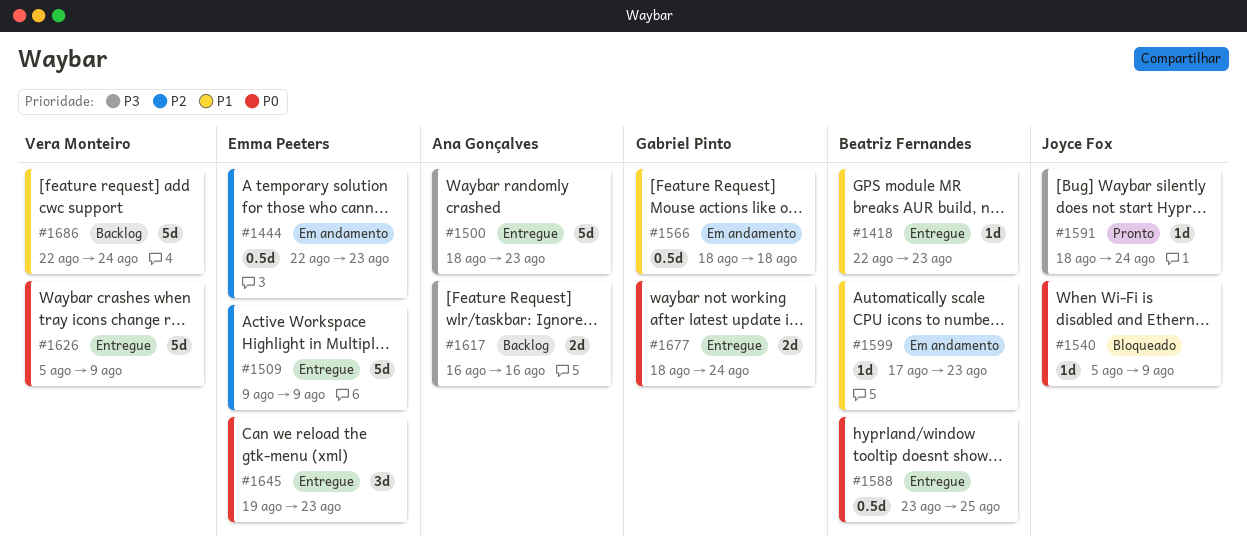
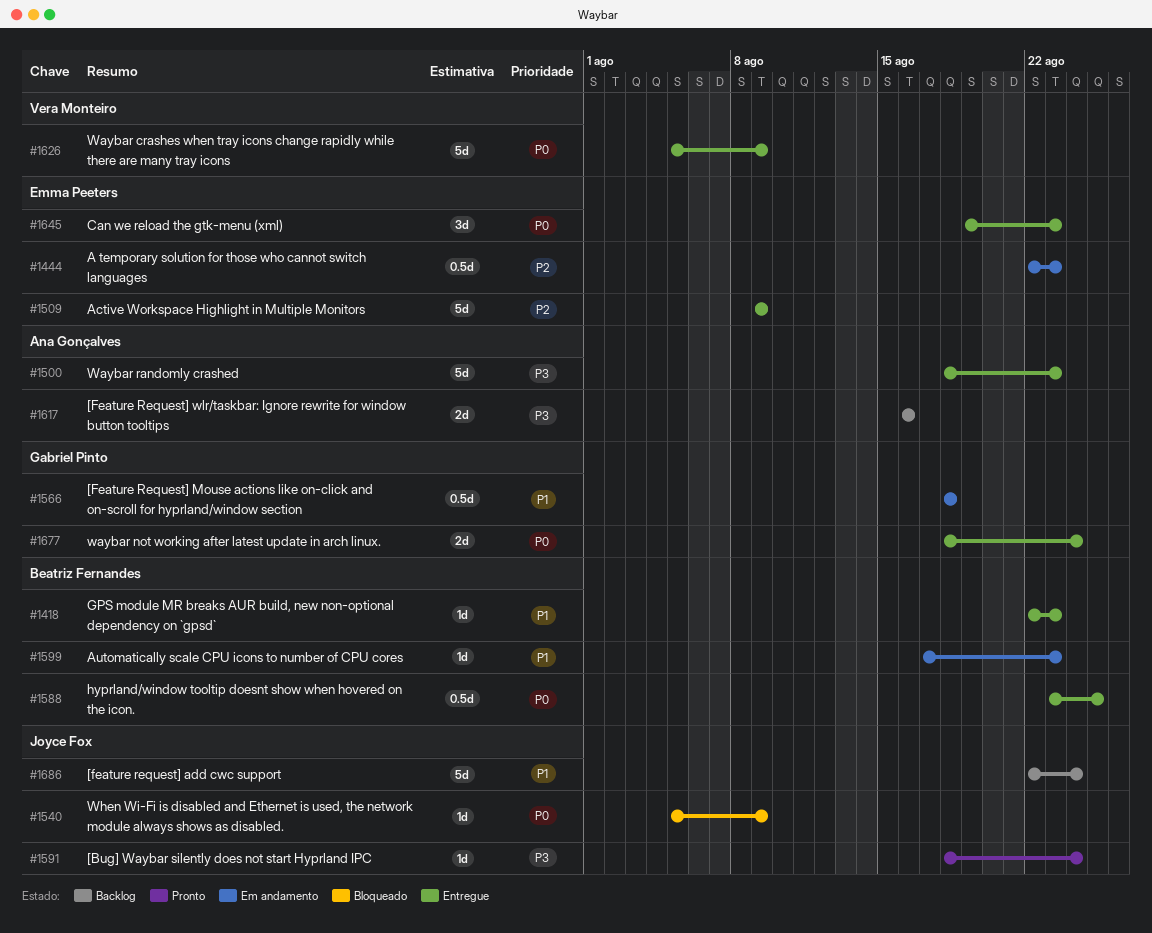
#1686, owner: Vera Monteiro -> Joyce Fox

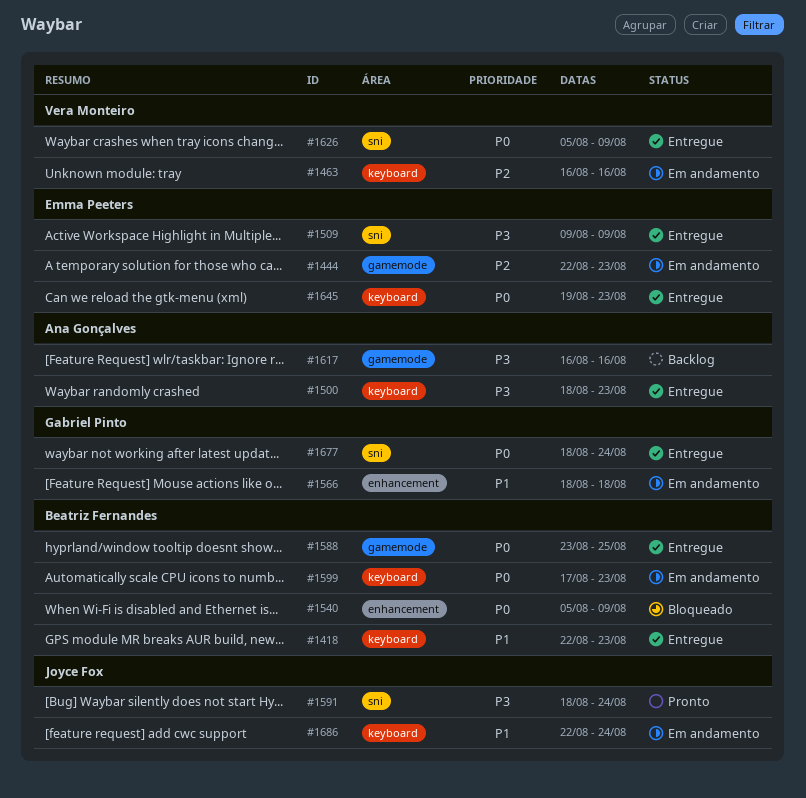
#1463: none -> present
#1509, priority: P2 -> P3
#1540, owner: Joyce Fox -> Beatriz Fernandes
#1599, priority: P1 -> P0
#1686, status: Backlog -> Em andamento

